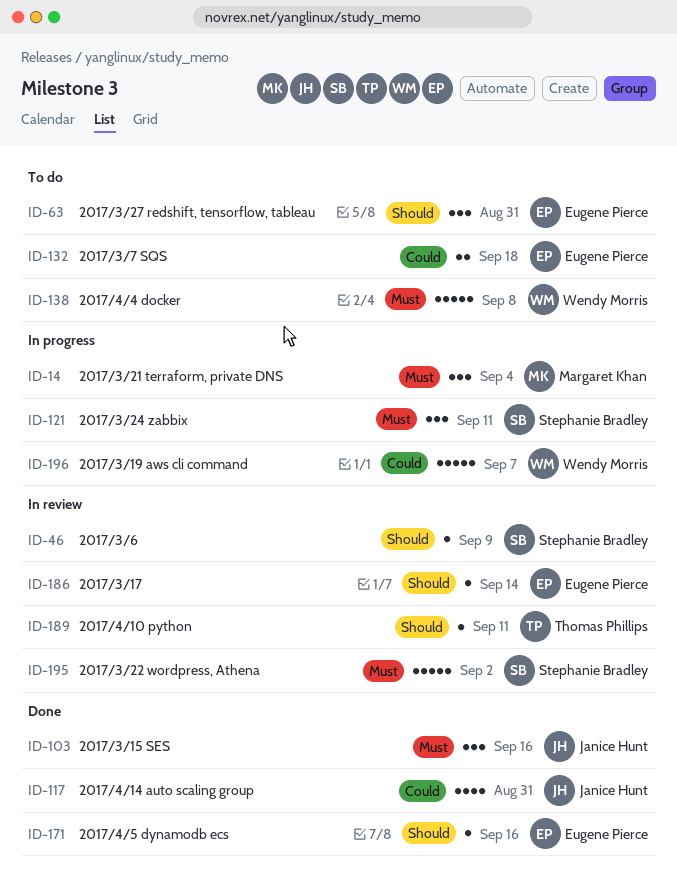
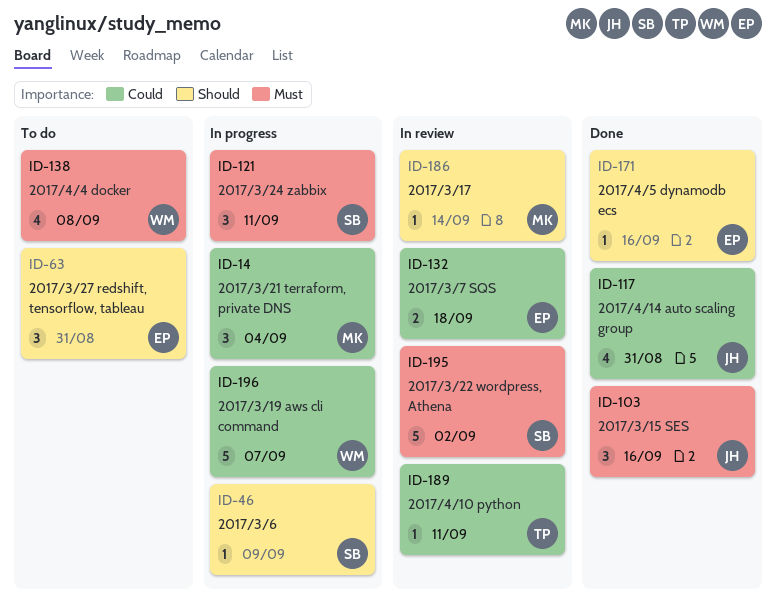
ID-14, priority: Must -> Could
ID-46, status: In review -> In progress
ID-132, status: To do -> In review
ID-138, estimate: 5 -> 4
ID-186, owner: Eugene Pierce -> Margaret Khan
ID-189, priority: Should -> Could

